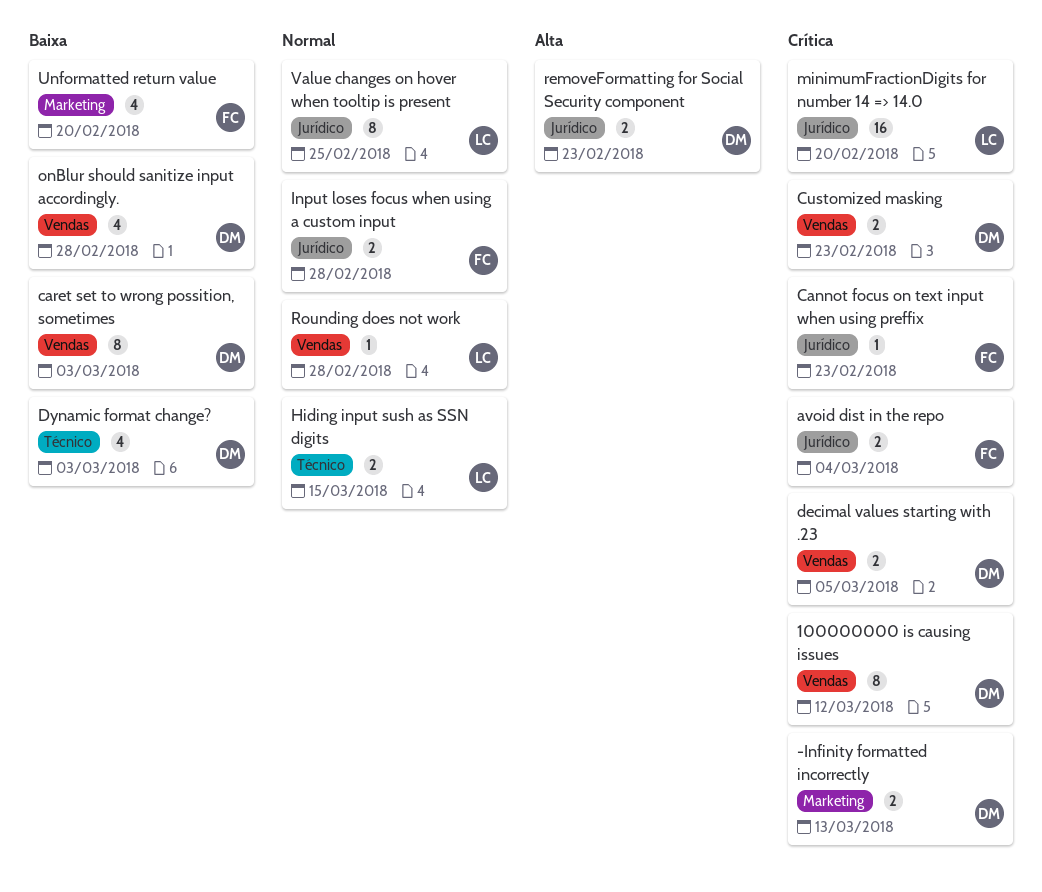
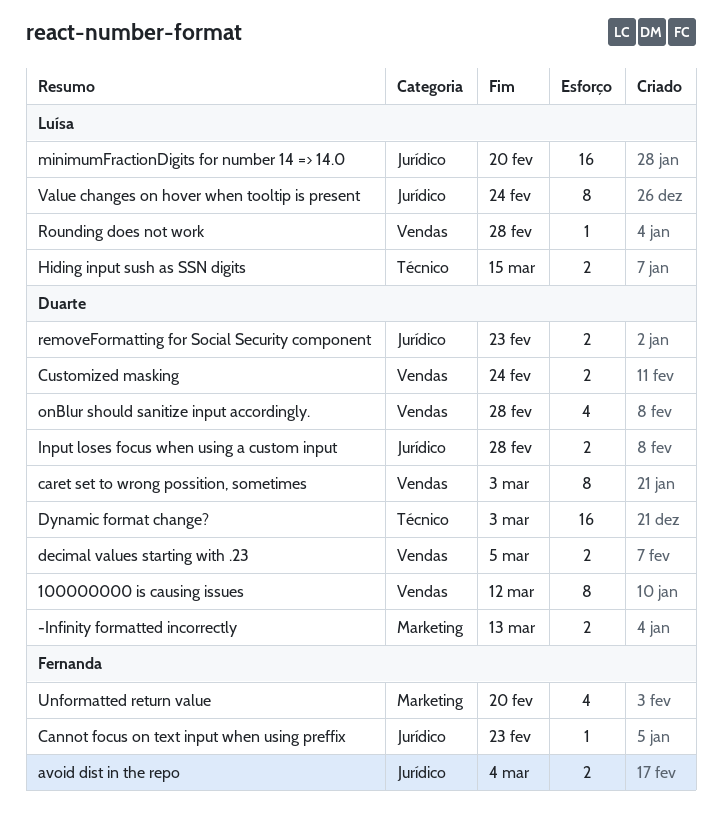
Customized masking, due: Feb 23 -> Feb 24
Dynamic format change?, estimate: 4 -> 16
Input loses focus when using a custom input, owner: Fernanda -> Duarte
Value changes on hover when tooltip is present, due: Feb 25 -> Feb 24

